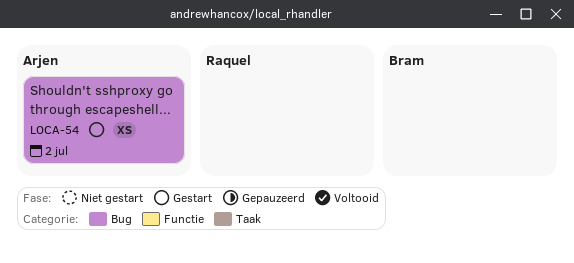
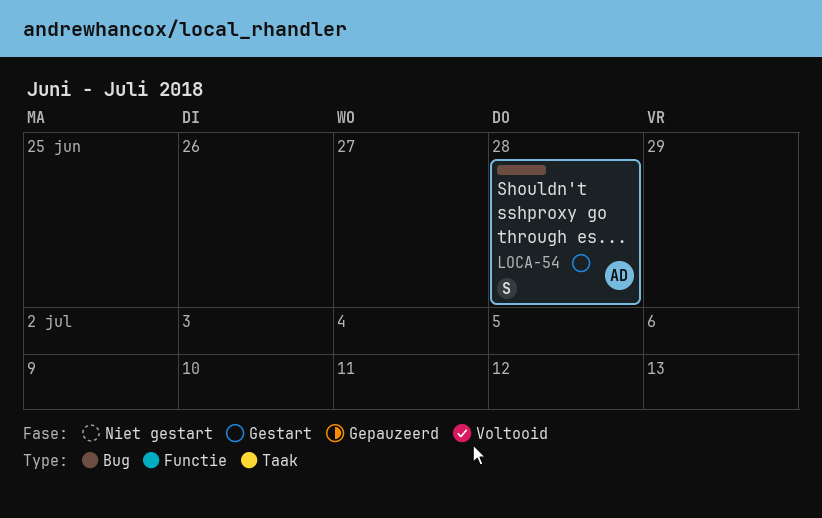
LOCA-54, estimate: XS -> S
LOCA-54, due: Jul 2 -> Jun 28

